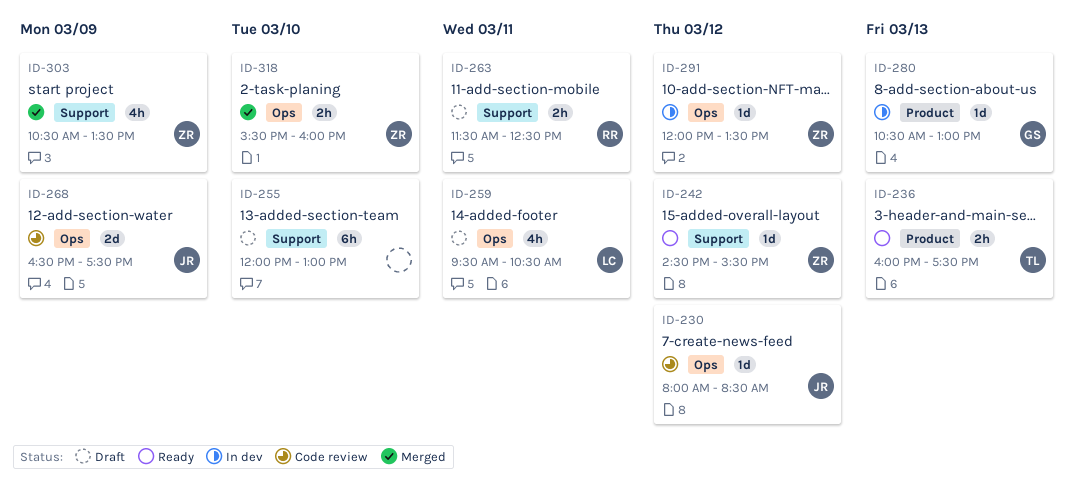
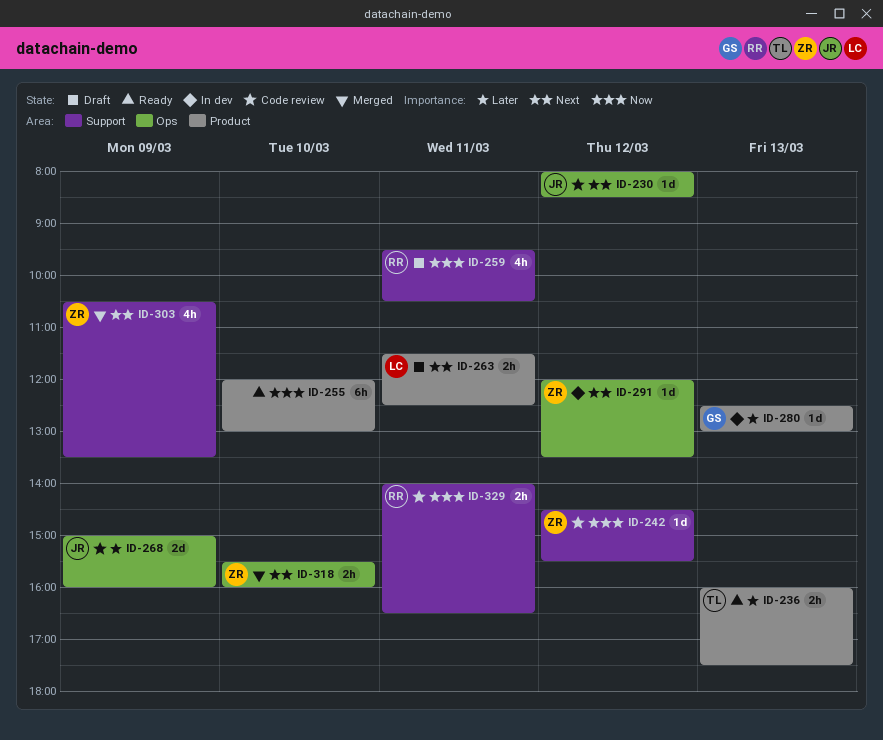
ID-242, status: Ready -> Code review
ID-255, status: Draft -> Ready
ID-255, label: Support -> Product
ID-259, owner: LC -> RR
ID-259, label: Ops -> Support
ID-263, owner: RR -> LC
ID-263, label: Support -> Product
ID-268, begins: 16:30 -> 15:00
ID-268, ends: 17:30 -> 16:00
ID-280, begins: 10:30 -> 12:30
ID-329: none -> present

